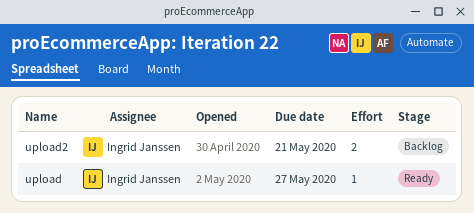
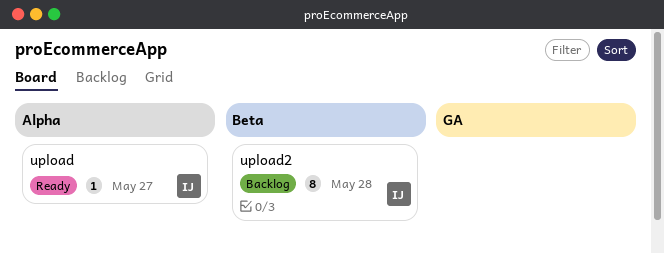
upload2, estimate: 2 -> 8
upload2, due: May 21 -> May 28

